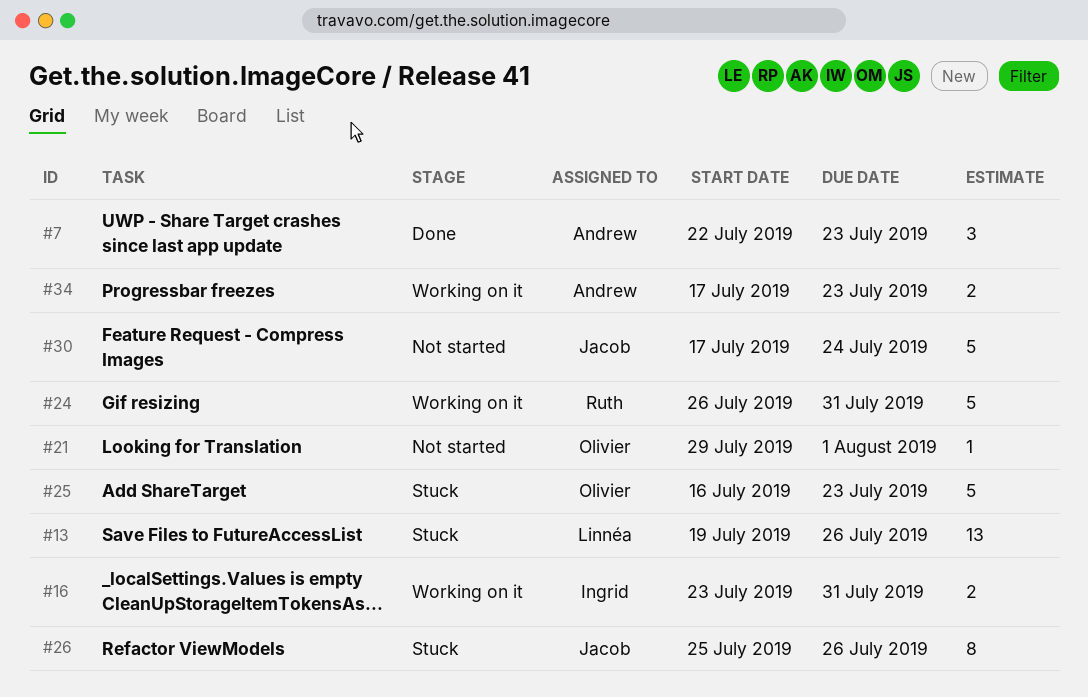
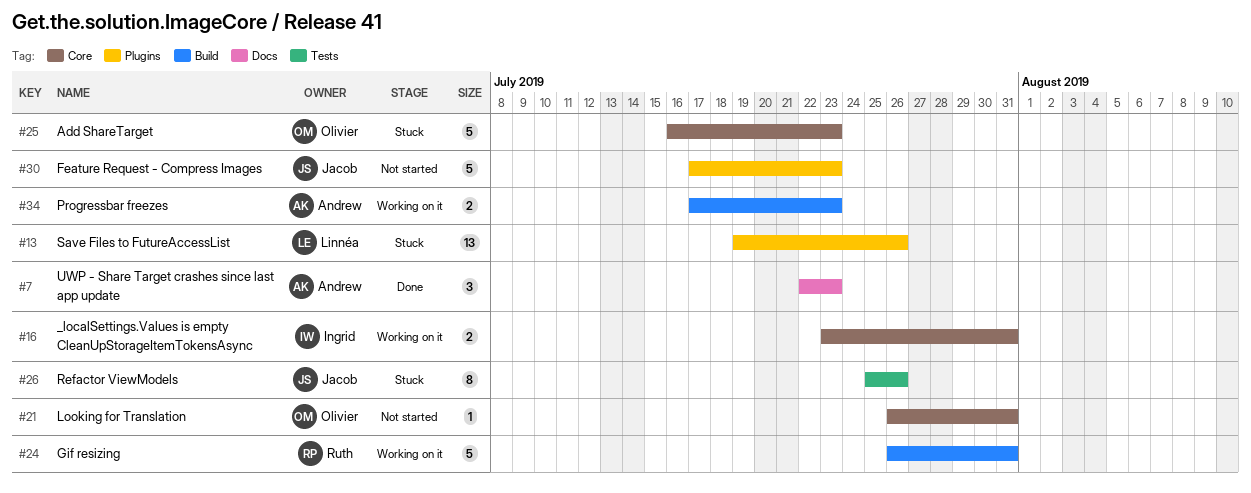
#21, start: Jul 29 -> Jul 26
#21, due: Aug 1 -> Jul 31
#30, due: Jul 24 -> Jul 23

